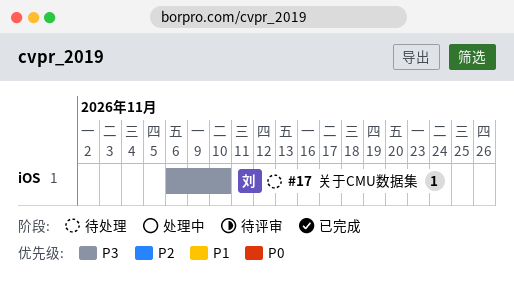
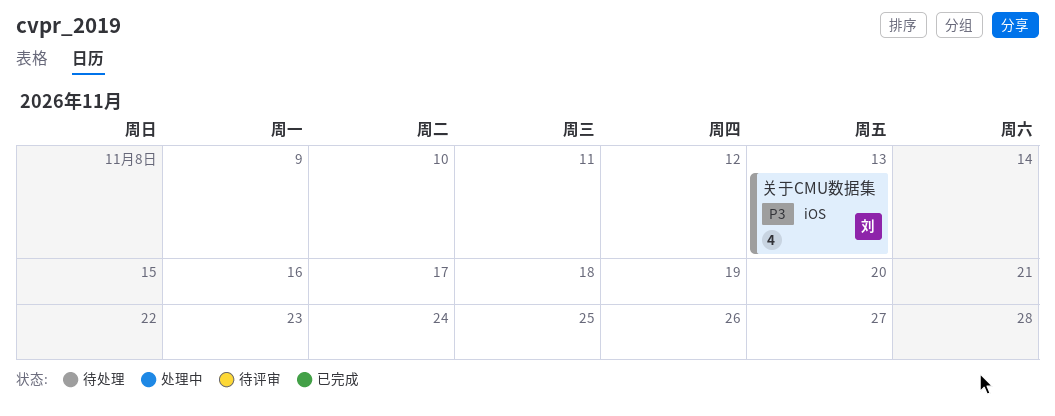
关于CMU数据集, estimate: 1 -> 4
关于CMU数据集, due: Nov 10 -> Nov 13

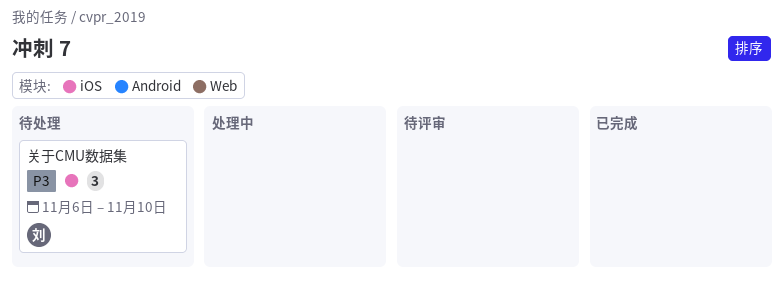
关于CMU数据集, estimate: 4 -> 3
关于CMU数据集, due: Nov 13 -> Nov 10

